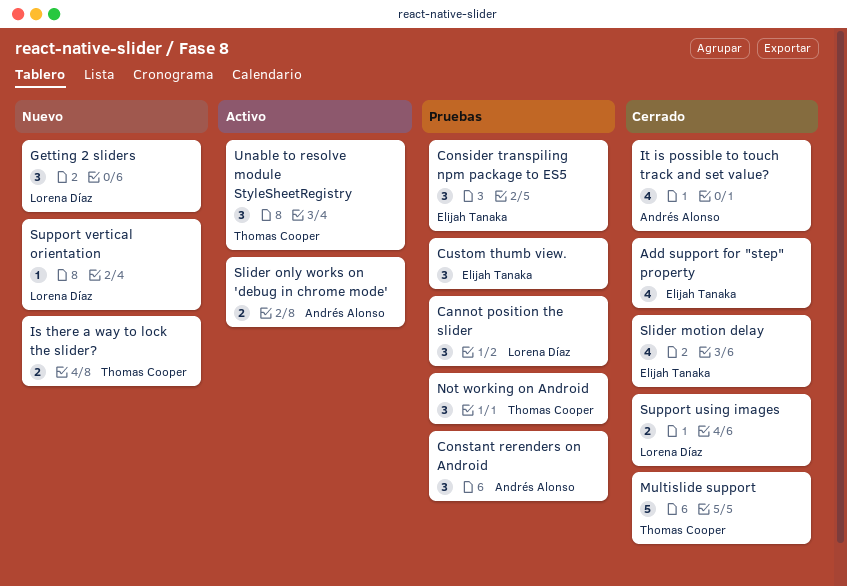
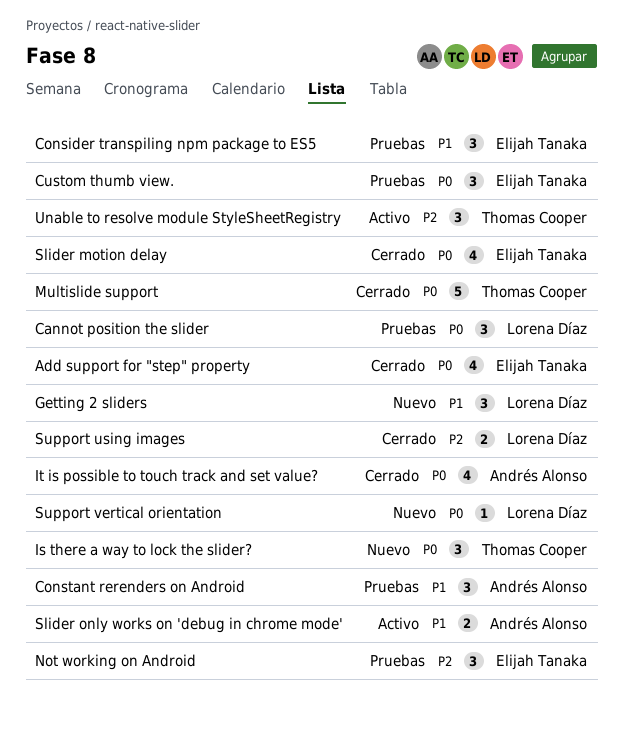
Is there a way to lock the slider?, estimate: 2 -> 3
Not working on Android, owner: Thomas Cooper -> Elijah Tanaka

